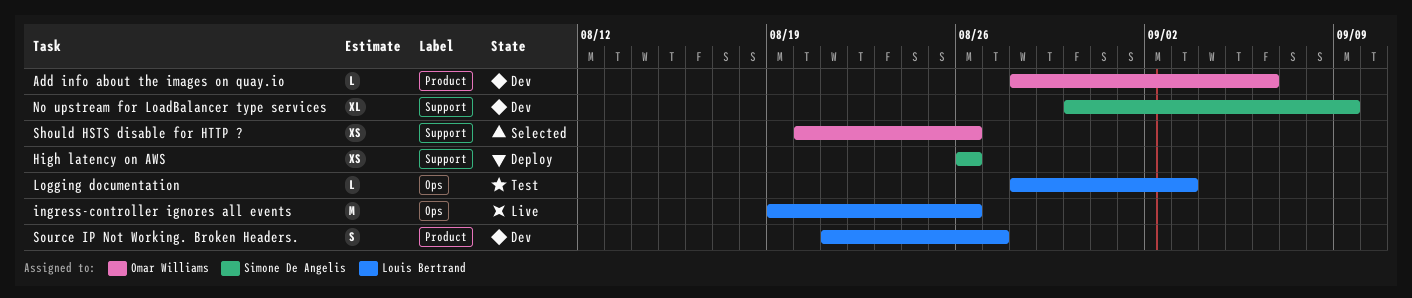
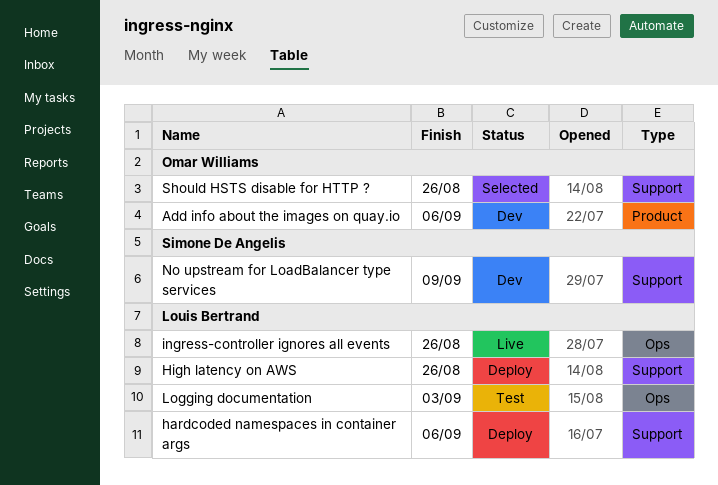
hardcoded namespaces in container args: none -> present
High latency on AWS, owner: Simone De Angelis -> Louis Bertrand
Source IP Not Working. Broken Headers.: present -> none

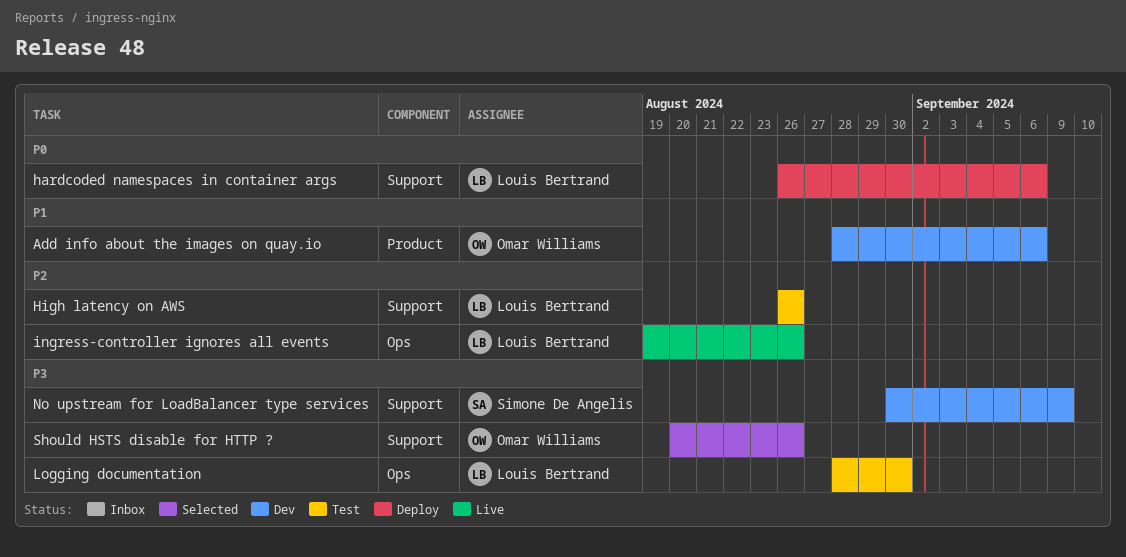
High latency on AWS, status: Deploy -> Test
Logging documentation, due: Sep 3 -> Aug 30

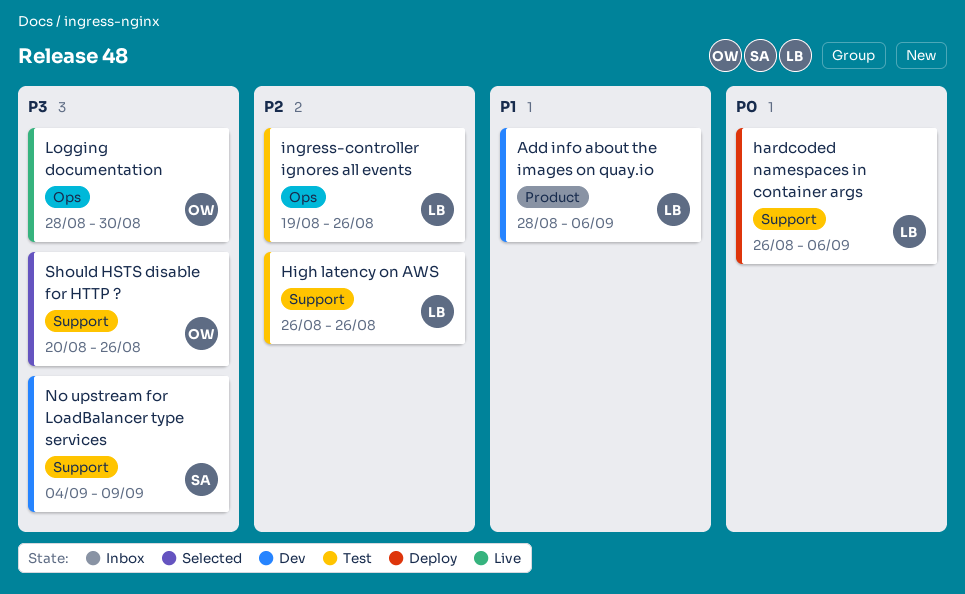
Add info about the images on quay.io, owner: Omar Williams -> Louis Bertrand
ingress-controller ignores all events, status: Live -> Test
Logging documentation, status: Test -> Live
Logging documentation, owner: Louis Bertrand -> Omar Williams
No upstream for LoadBalancer type services, start: Aug 30 -> Sep 4

